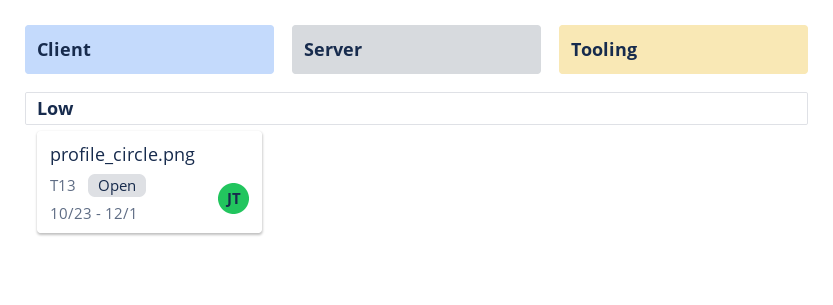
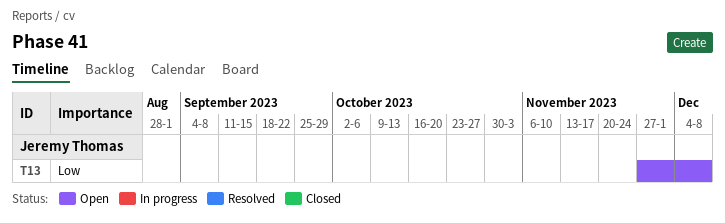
T13, start: Oct 23 -> Nov 27
T13, due: Dec 1 -> Dec 8

